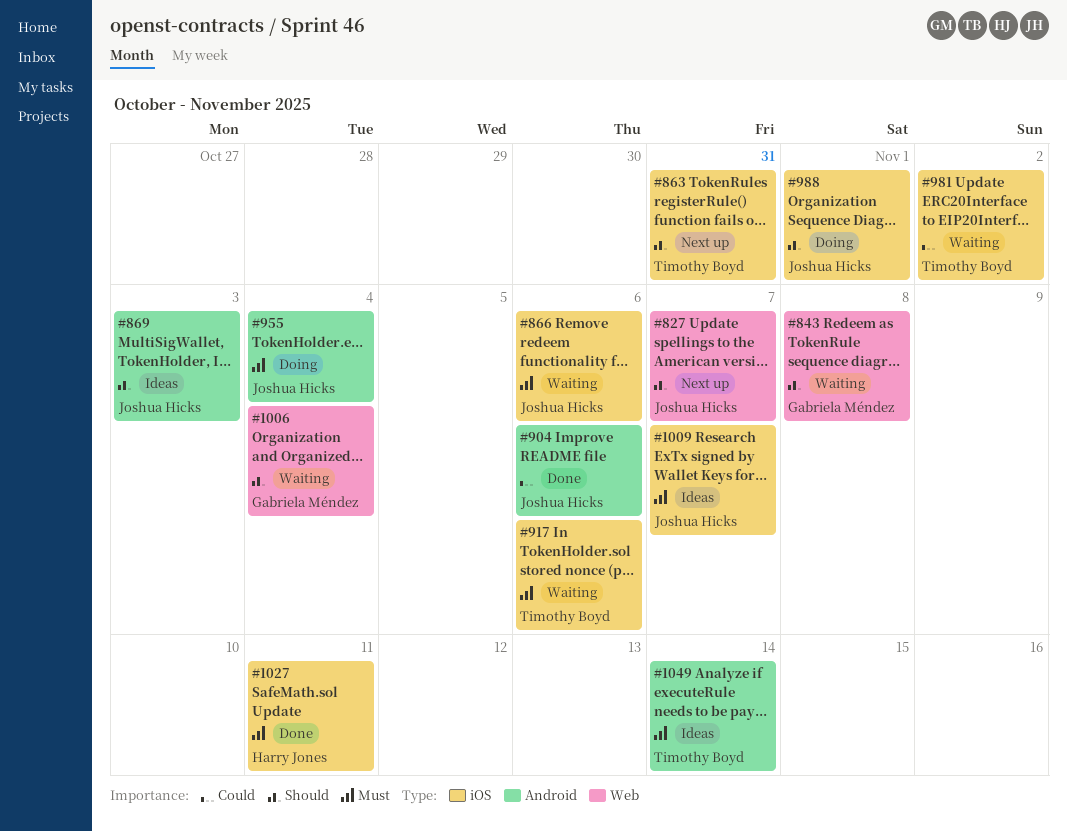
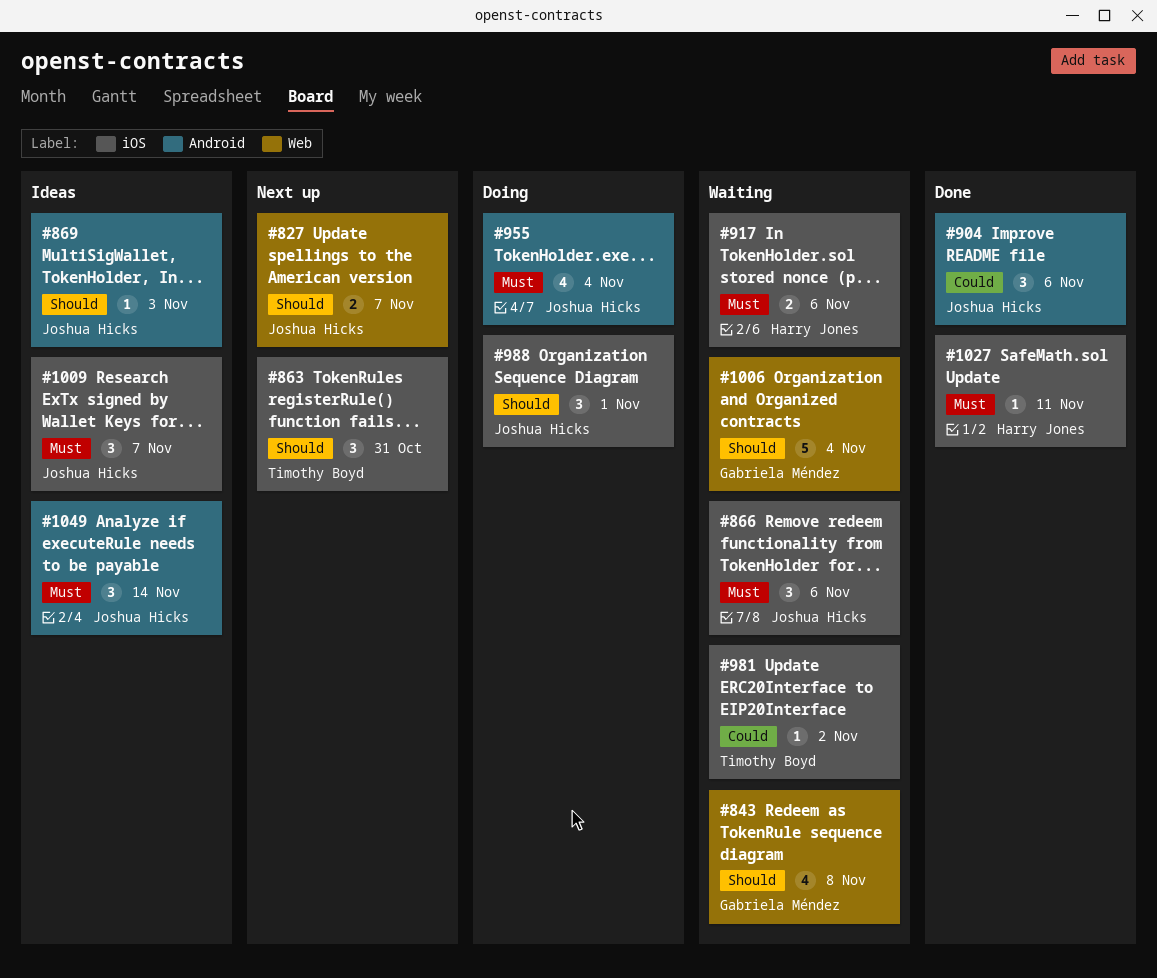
#917, owner: Timothy Boyd -> Harry Jones
#1049, owner: Timothy Boyd -> Joshua Hicks

